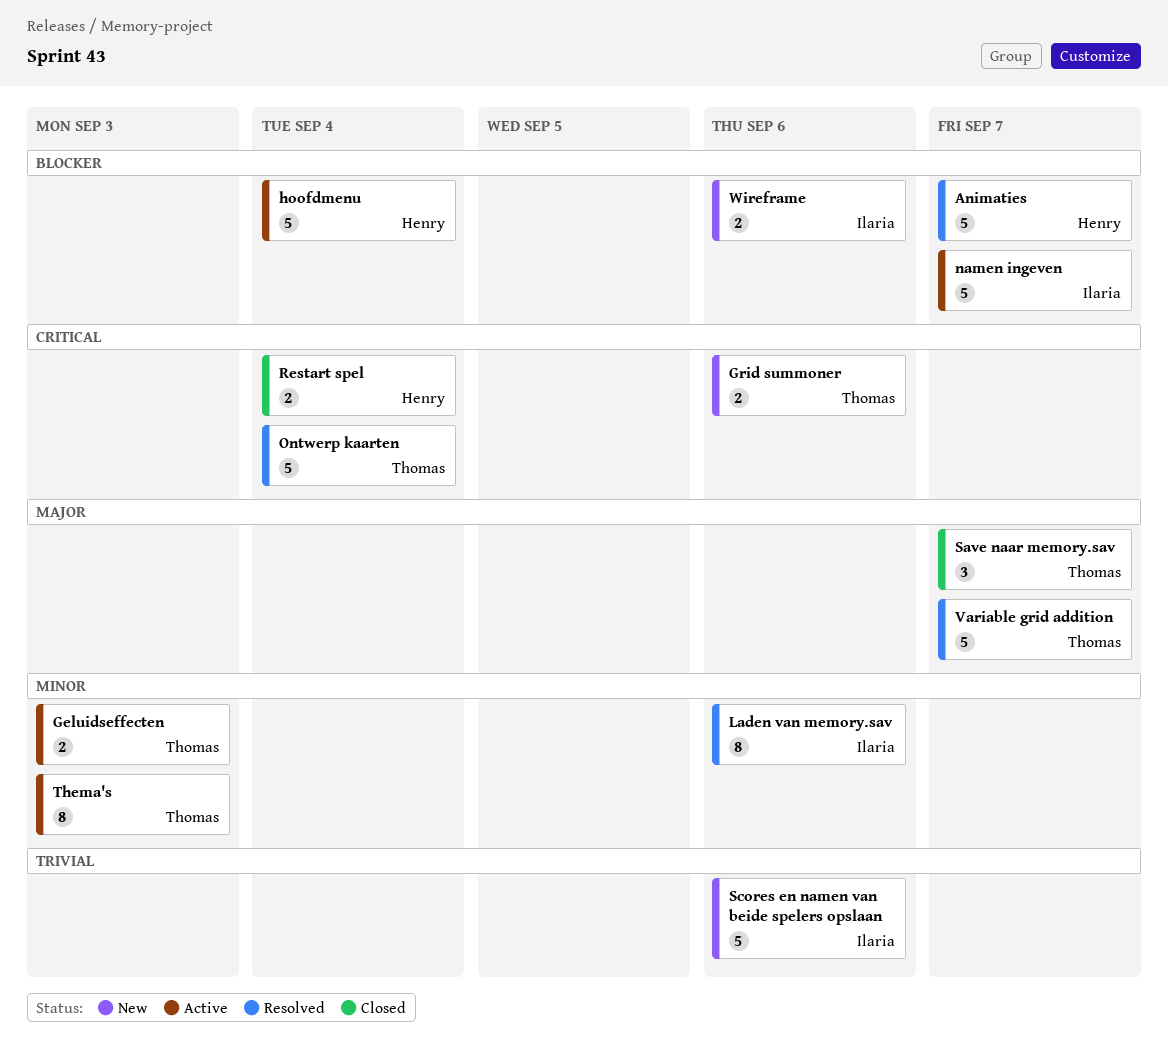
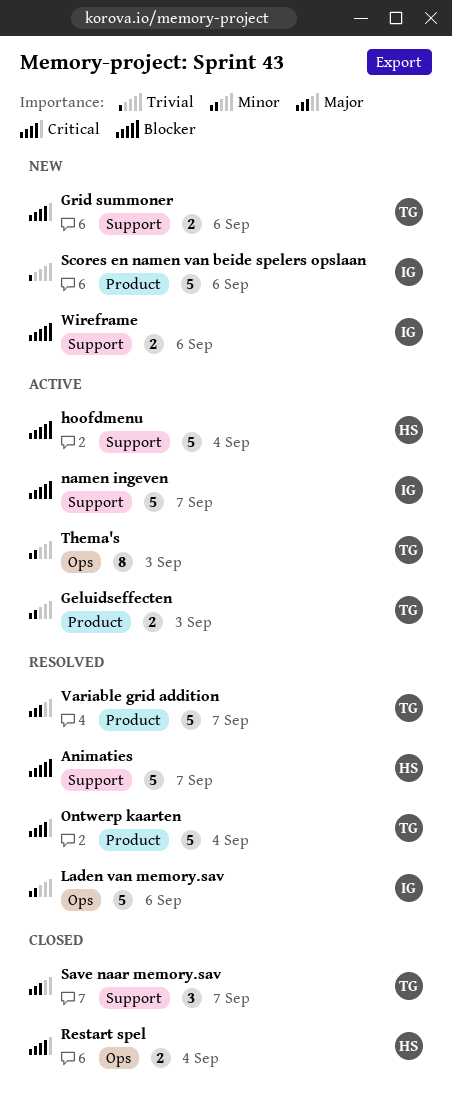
Laden van memory.sav, estimate: 8 -> 5

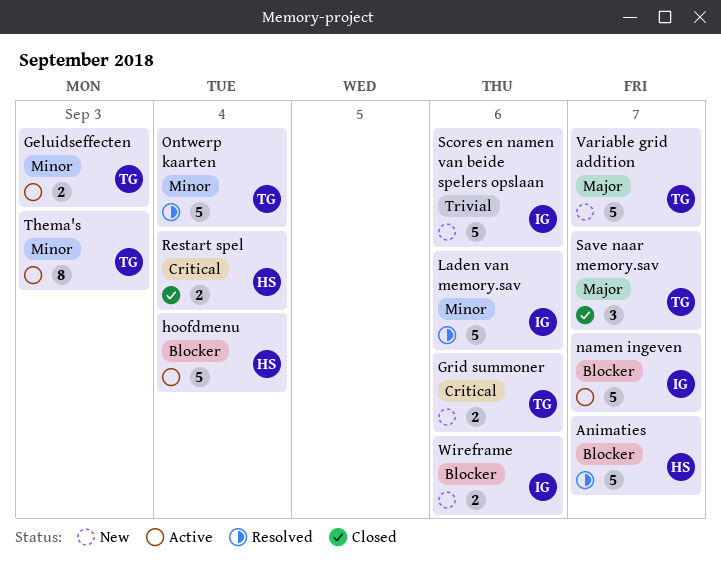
Ontwerp kaarten, priority: Critical -> Minor
Variable grid addition, status: Resolved -> New

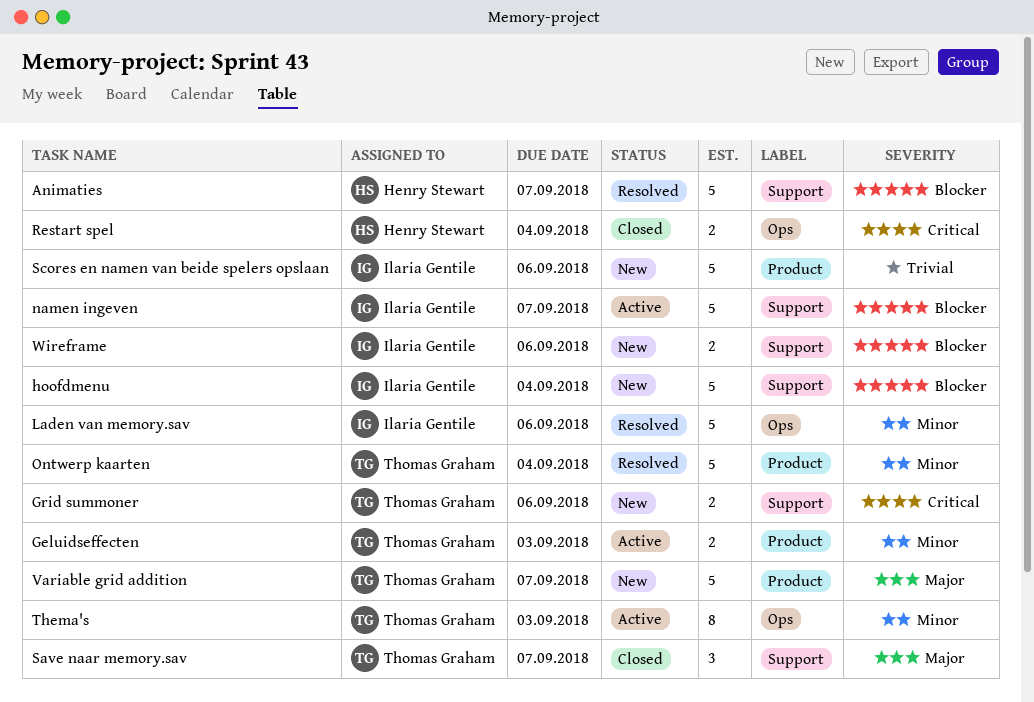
hoofdmenu, status: Active -> New
hoofdmenu, owner: Henry Stewart -> Ilaria Gentile

